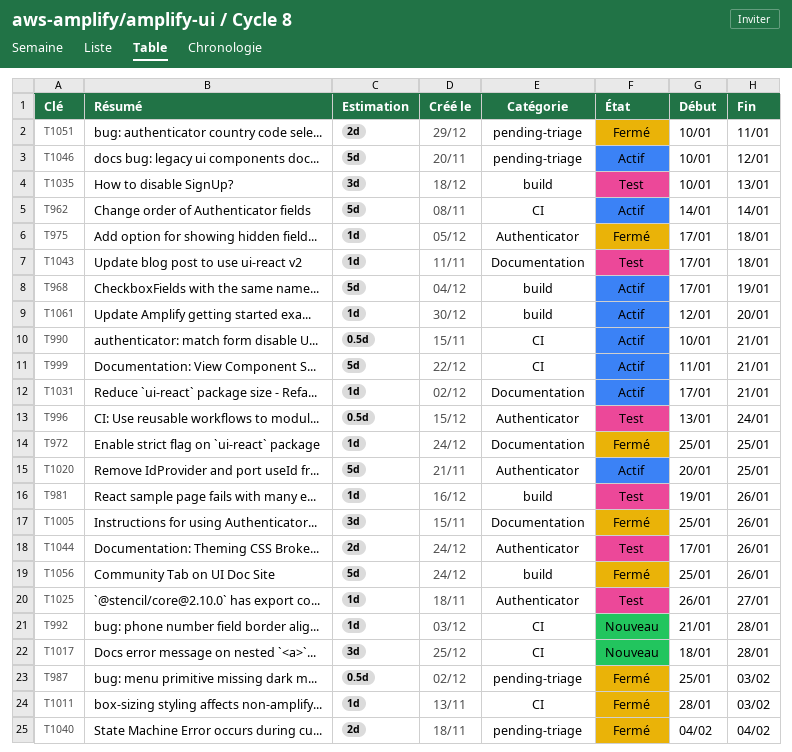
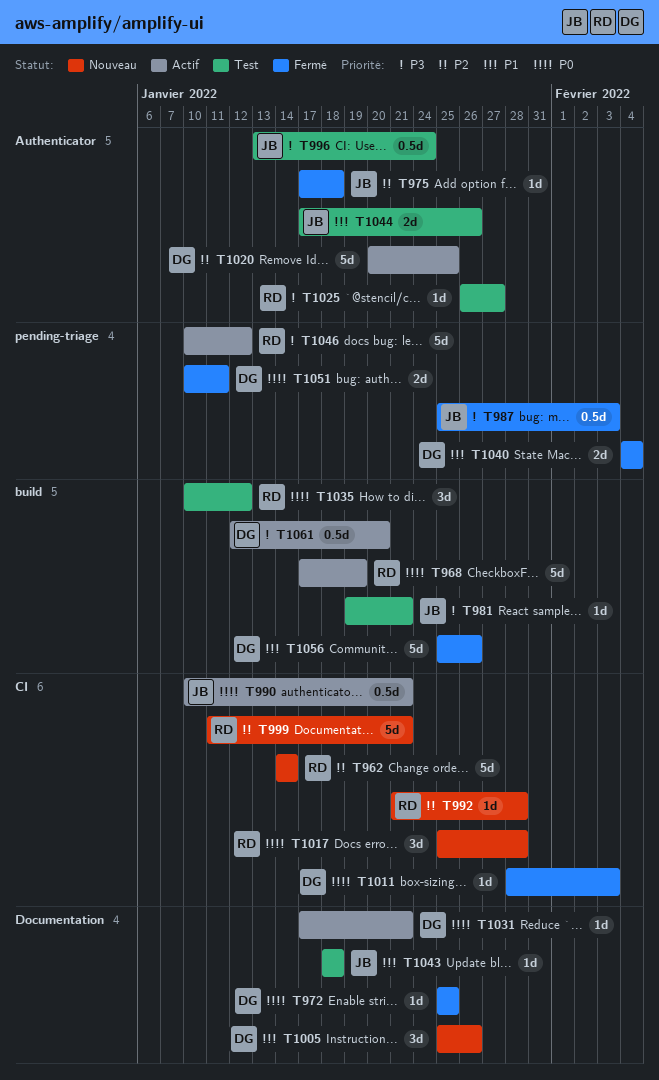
T962, status: Actif -> Nouveau
T981, due: Jan 26 -> Jan 21
T999, status: Actif -> Nouveau
T1005, status: Fermé -> Nouveau
T1017, start: Jan 18 -> Jan 25
T1035, due: Jan 13 -> Jan 12
T1043, start: Jan 17 -> Jan 18
T1061, estimate: 1d -> 0.5d

